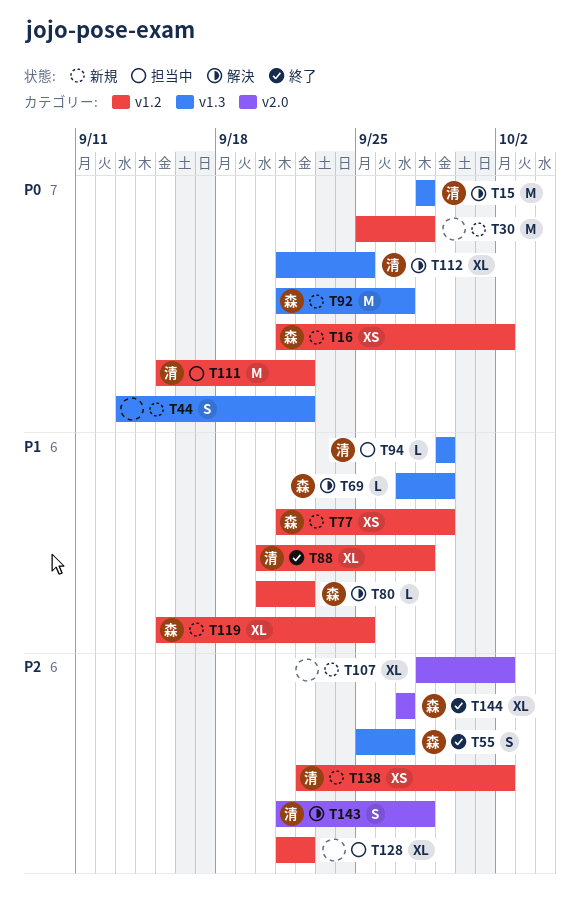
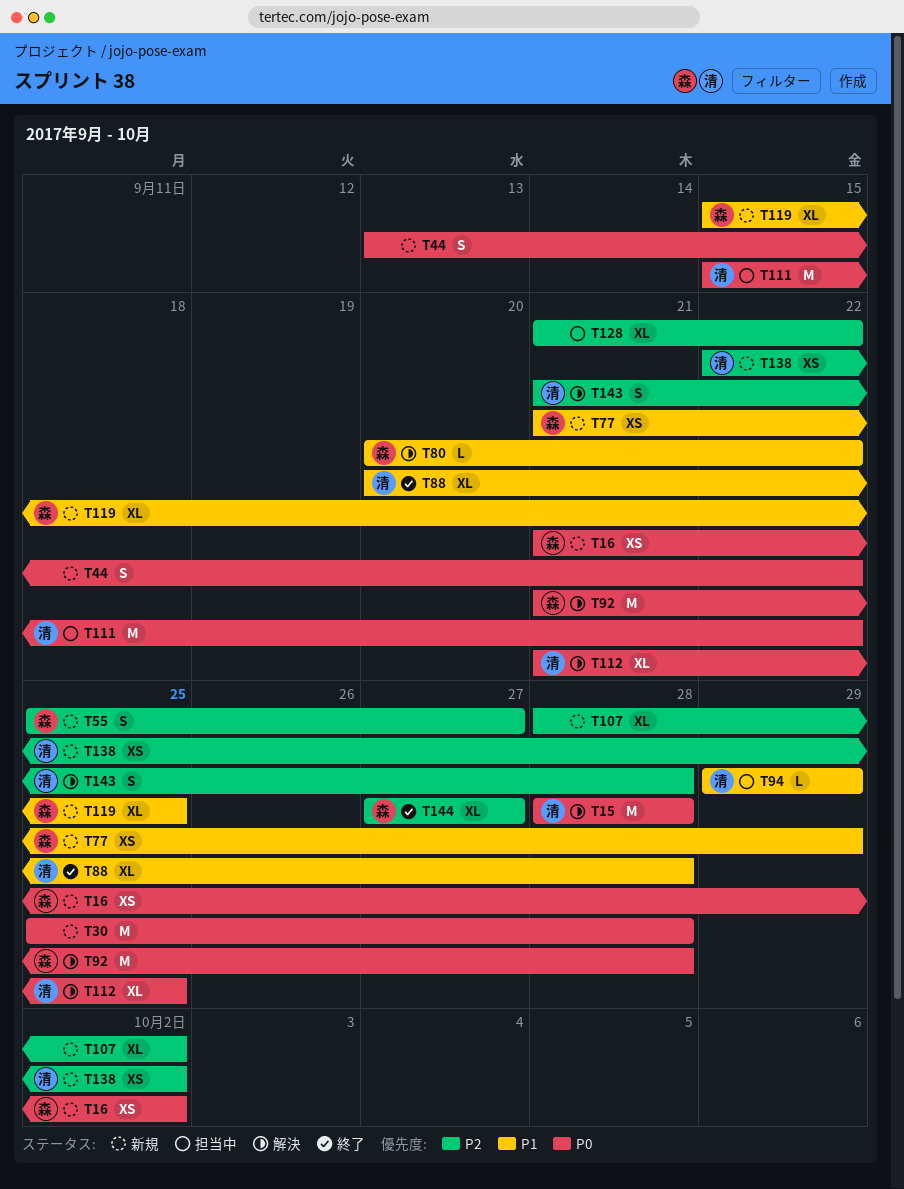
T55, status: 終了 -> 新規
T69: present -> none
T92, status: 新規 -> 解決
T92, due: Sep 27 -> Sep 28

